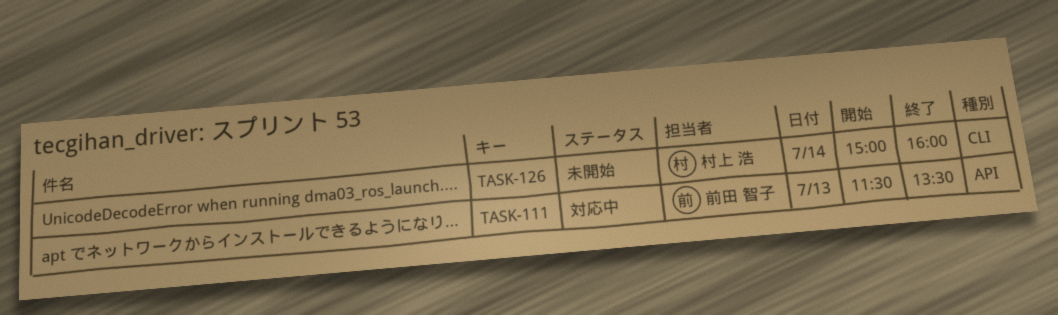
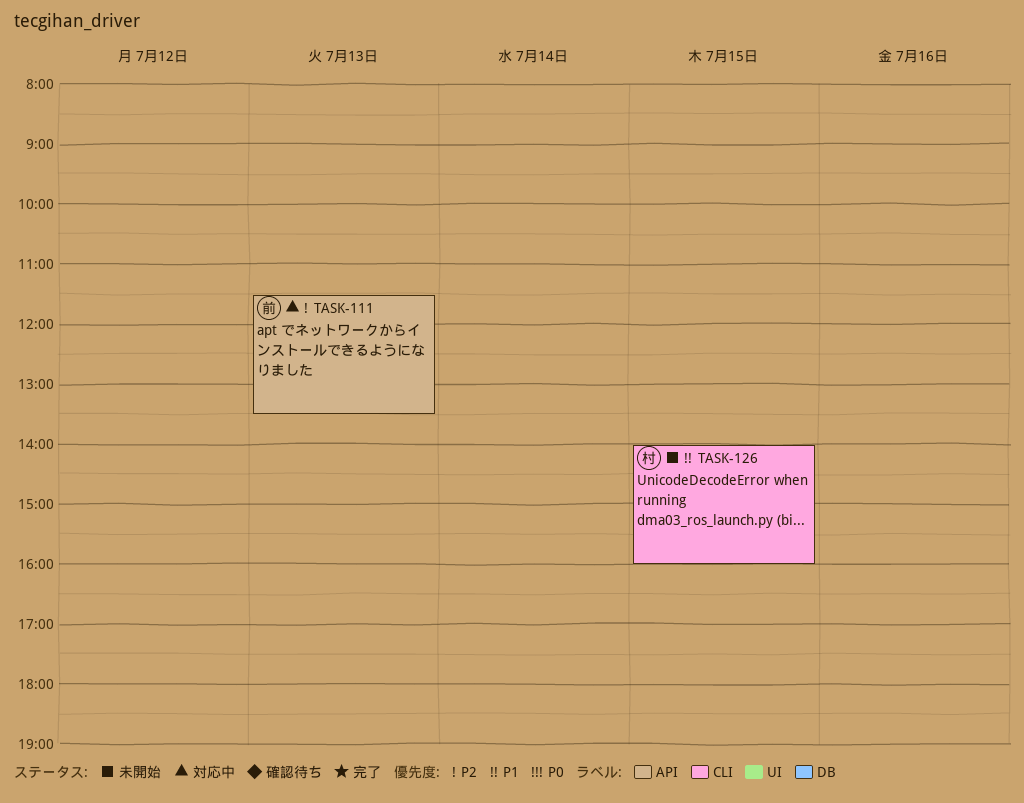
TASK-126, day: Jul 14 -> Jul 15
TASK-126, begins: 15:00 -> 14:00

